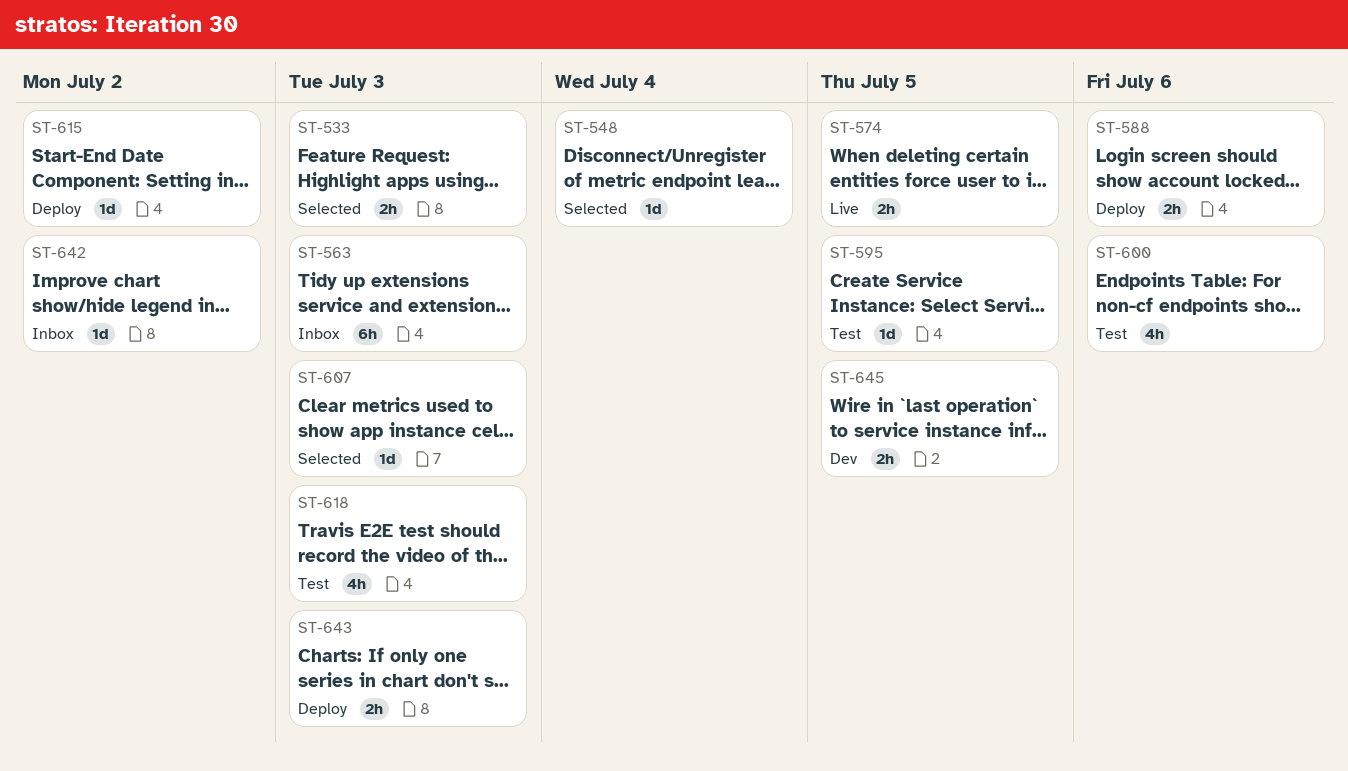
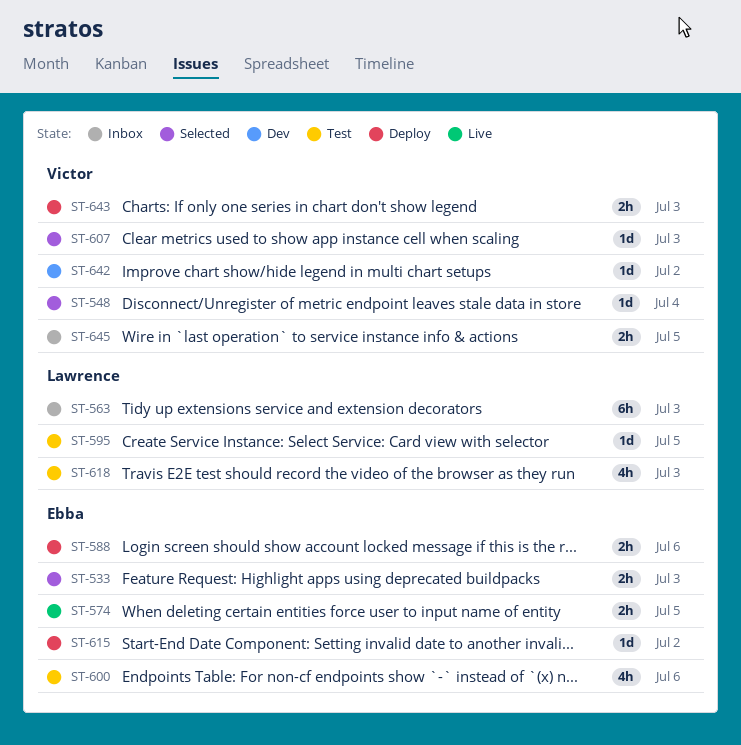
ST-642, status: Inbox -> Dev
ST-645, status: Dev -> Inbox

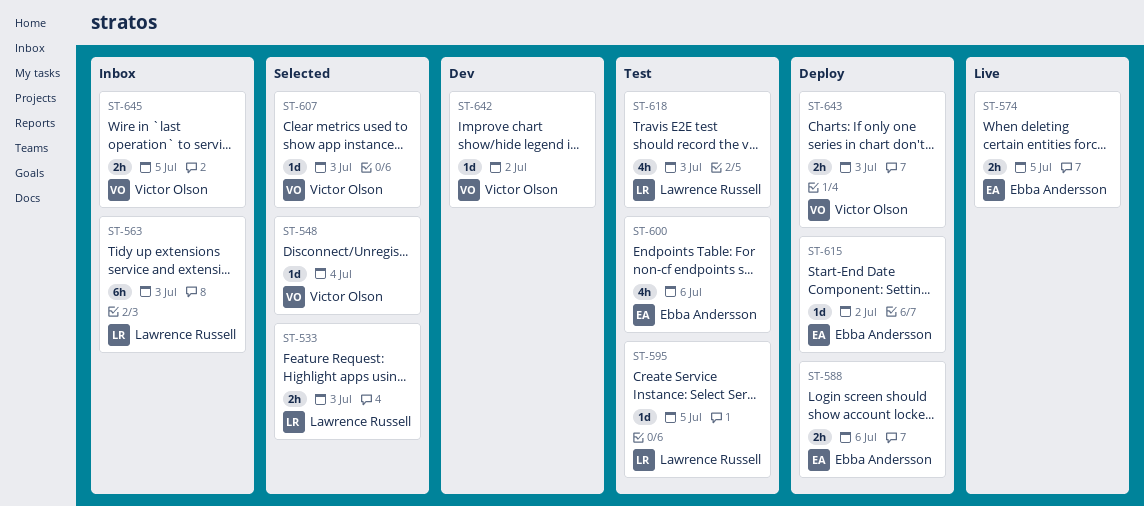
ST-533, owner: Ebba Andersson -> Lawrence Russell

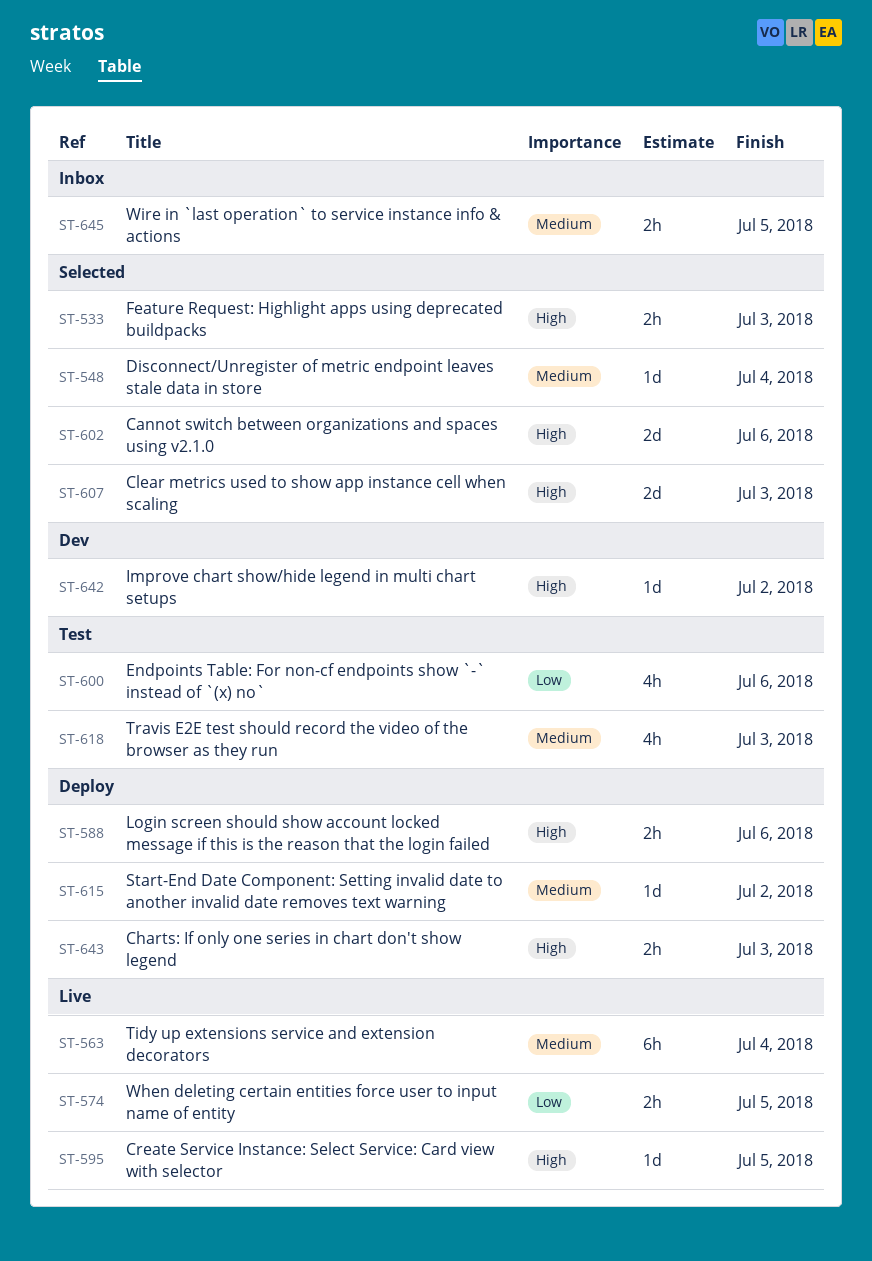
ST-563, status: Inbox -> Live
ST-563, due: Jul 3 -> Jul 4
ST-595, status: Test -> Live
ST-602: none -> present
ST-607, estimate: 1d -> 2d

